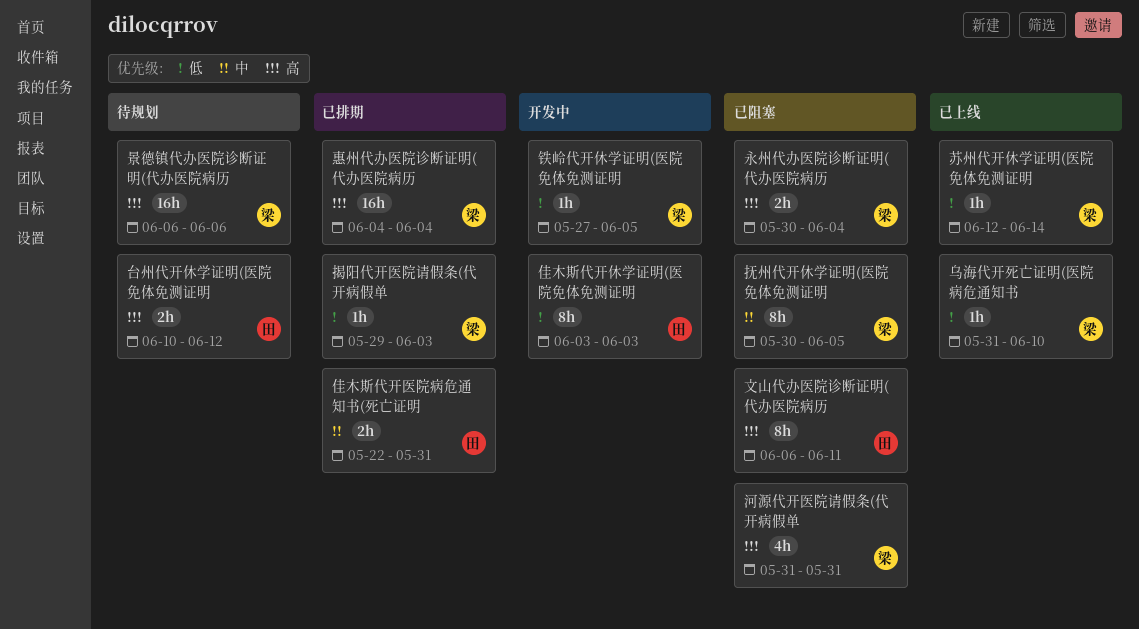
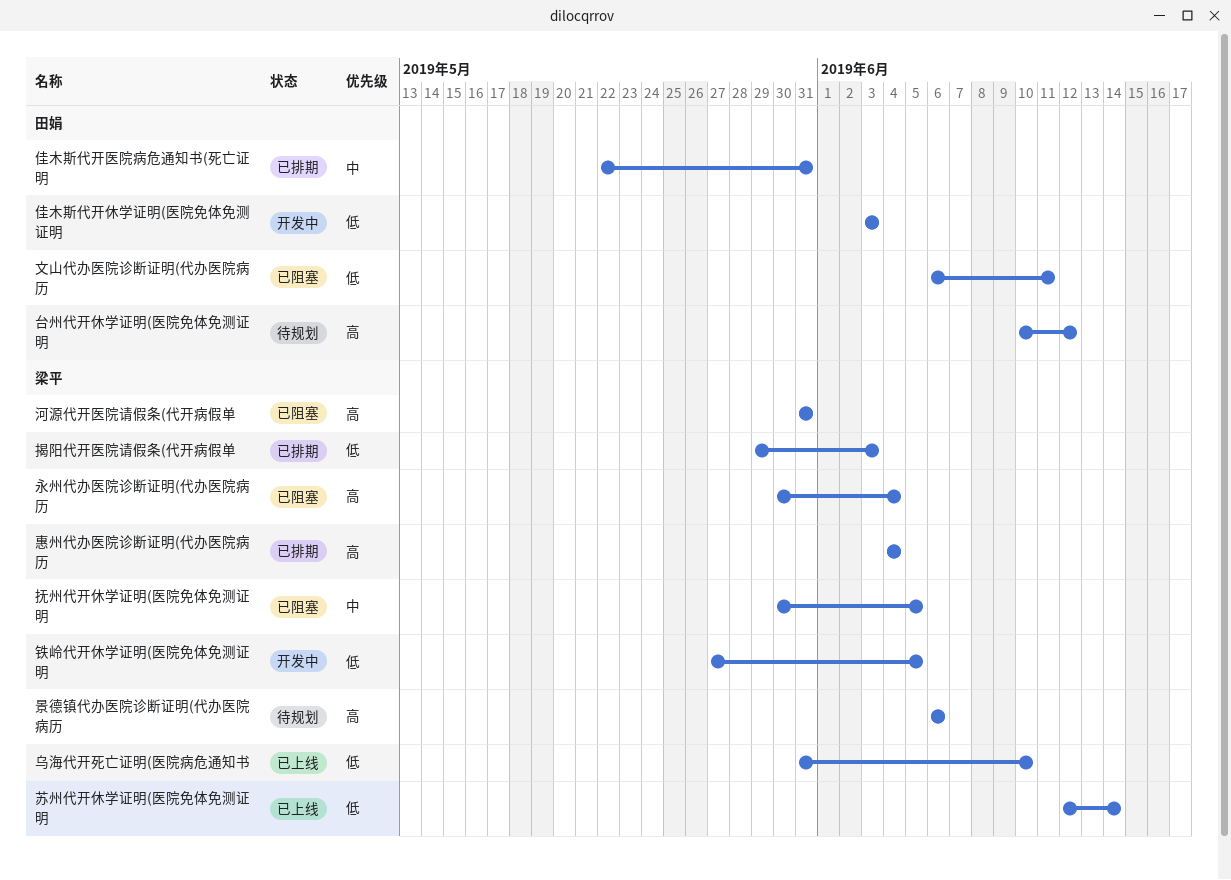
文山代办医院诊断证明(代办医院病历, priority: 高 -> 低

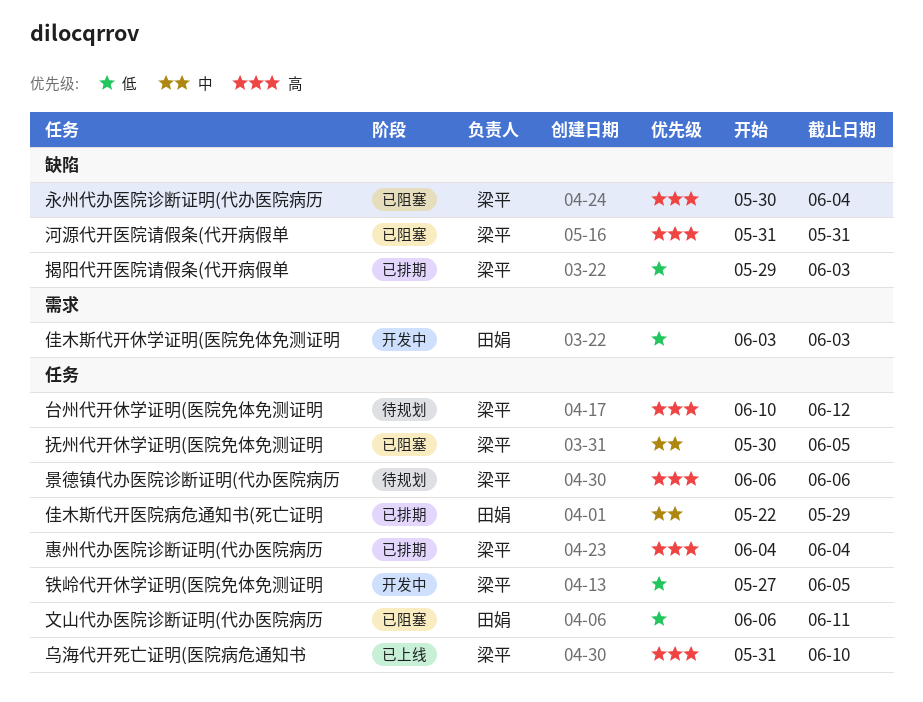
乌海代开死亡证明(医院病危通知书, priority: 低 -> 高
佳木斯代开医院病危通知书(死亡证明, due: May 31 -> May 29
台州代开休学证明(医院免体免测证明, owner: 田娟 -> 梁平
苏州代开休学证明(医院免体免测证明: present -> none

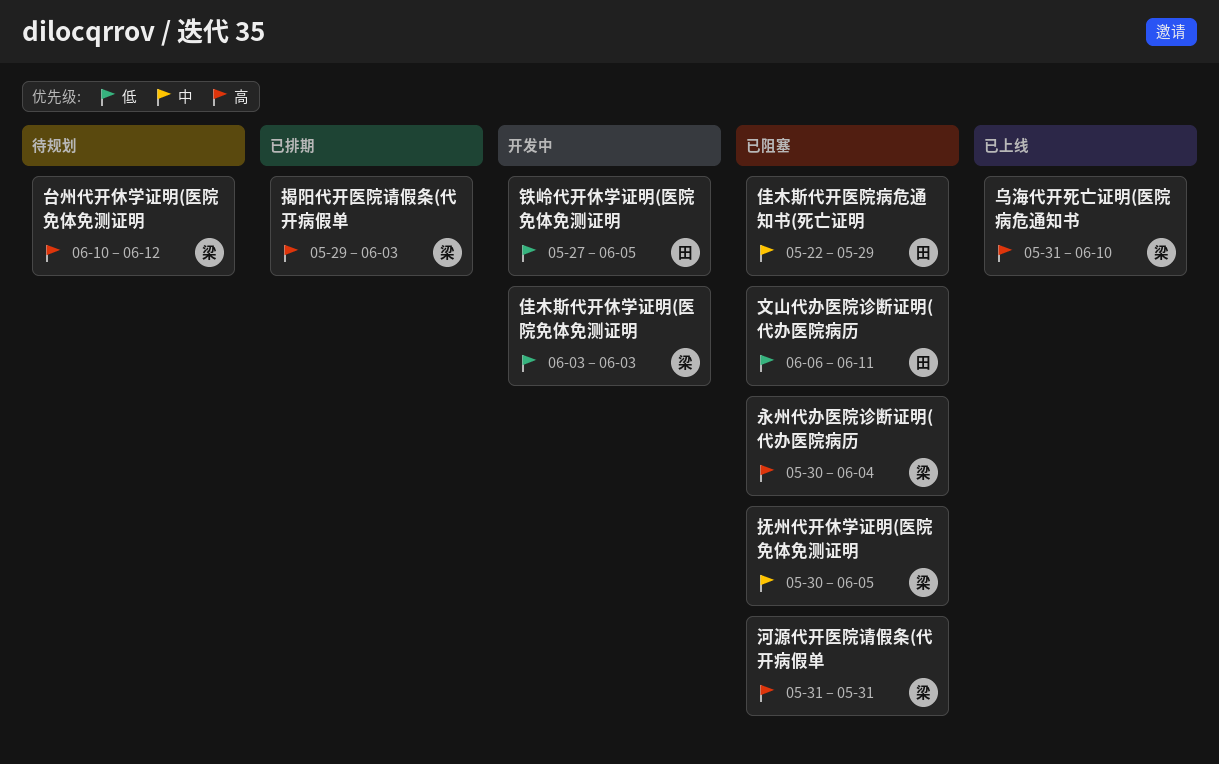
佳木斯代开休学证明(医院免体免测证明, owner: 田娟 -> 梁平
佳木斯代开医院病危通知书(死亡证明, status: 已排期 -> 已阻塞
惠州代办医院诊断证明(代办医院病历: present -> none
揭阳代开医院请假条(代开病假单, priority: 低 -> 高
景德镇代办医院诊断证明(代办医院病历: present -> none
铁岭代开休学证明(医院免体免测证明, owner: 梁平 -> 田娟

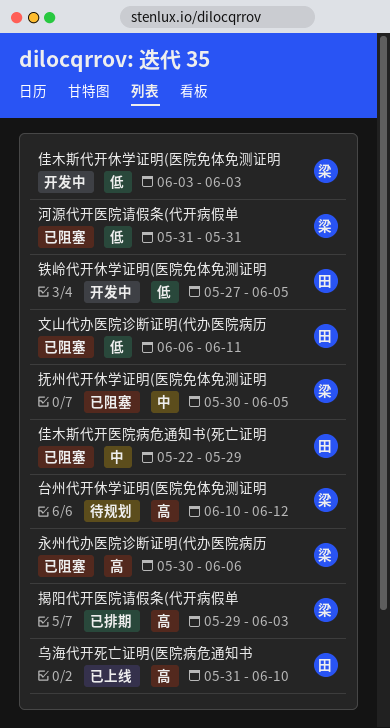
乌海代开死亡证明(医院病危通知书, owner: 梁 -> 田
永州代办医院诊断证明(代办医院病历, due: Jun 4 -> Jun 6
河源代开医院请假条(代开病假单, priority: 高 -> 低

